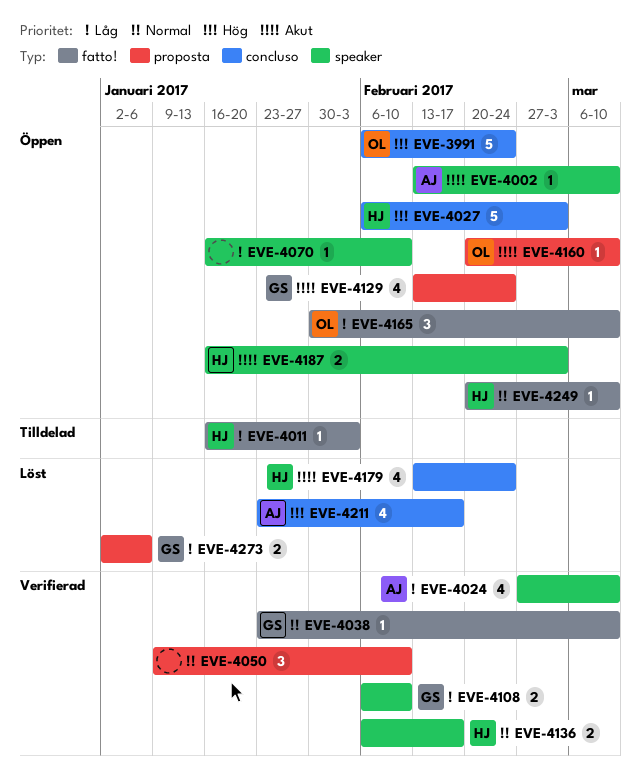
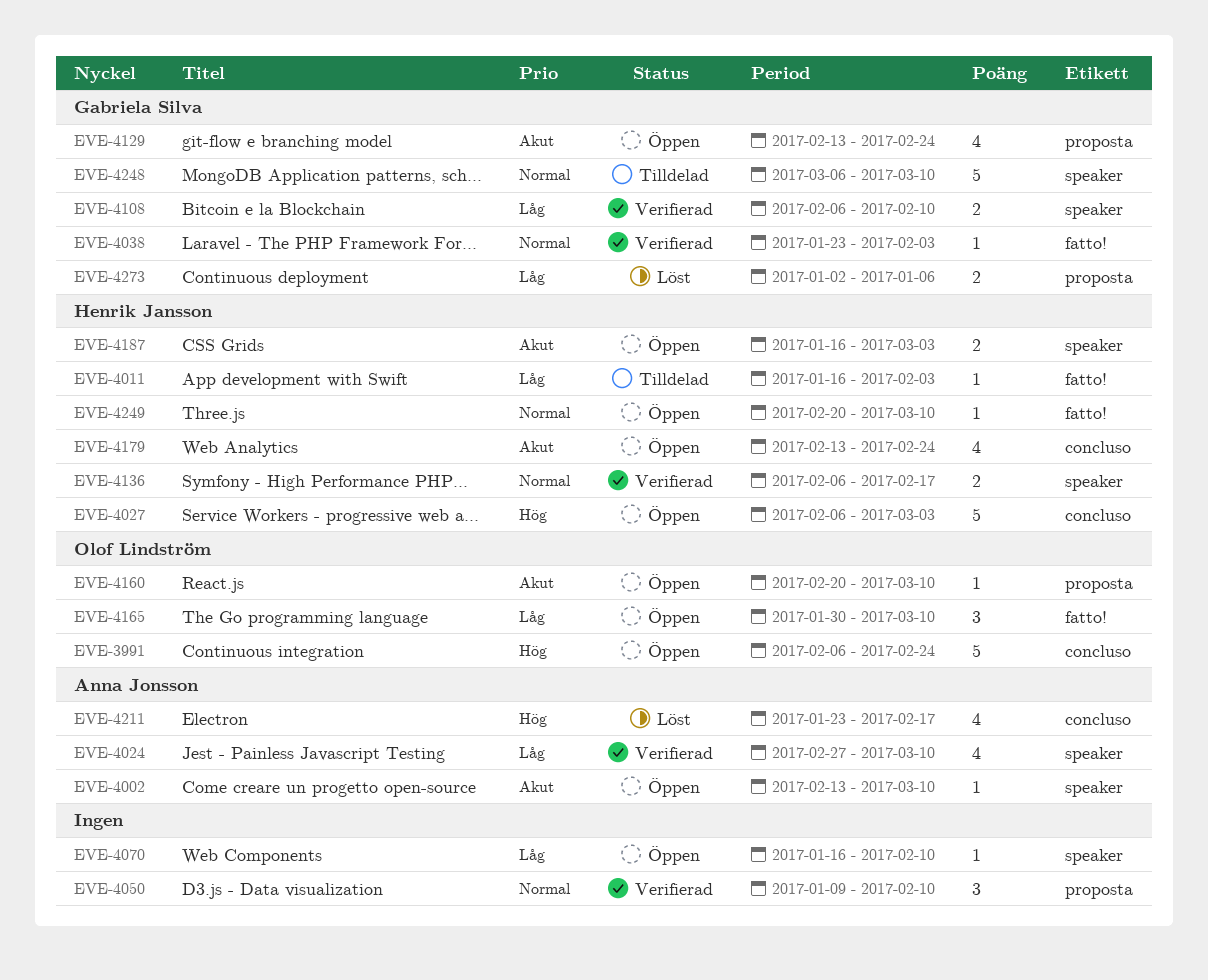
EVE-4038, due: Mar 10 -> Feb 3
EVE-4179, status: Löst -> Öppen
EVE-4248: none -> present

